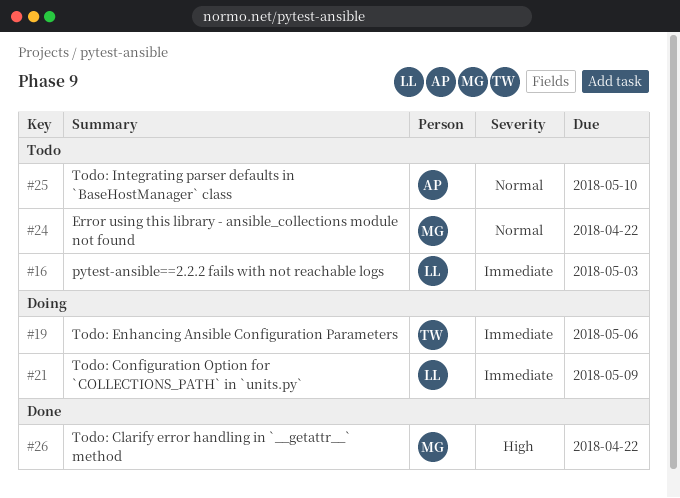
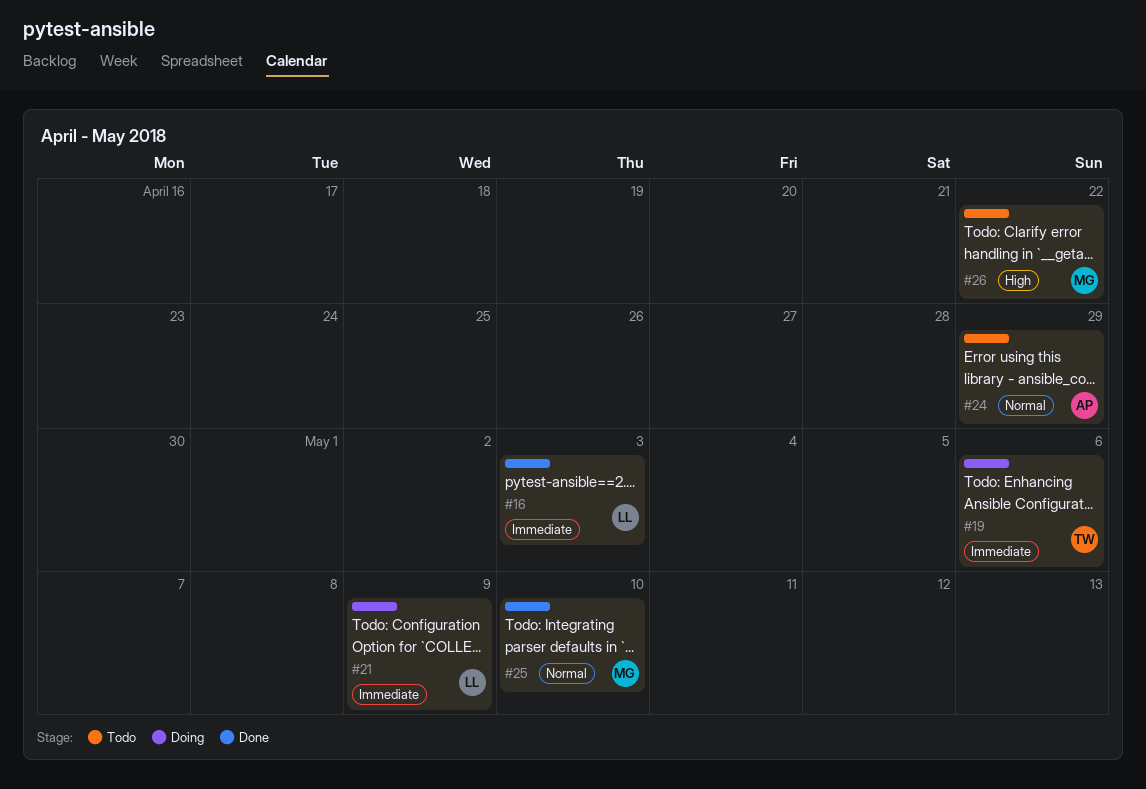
#16, status: Todo -> Done
#24, owner: MG -> AP
#24, due: Apr 22 -> Apr 29
#25, status: Todo -> Done
#25, owner: AP -> MG
#26, status: Done -> Todo

